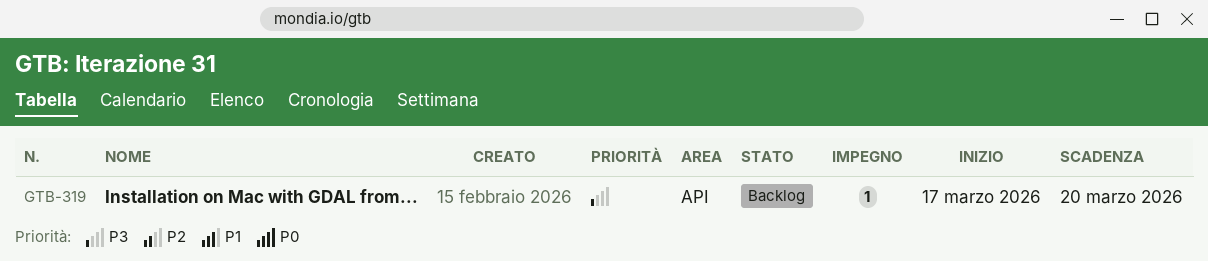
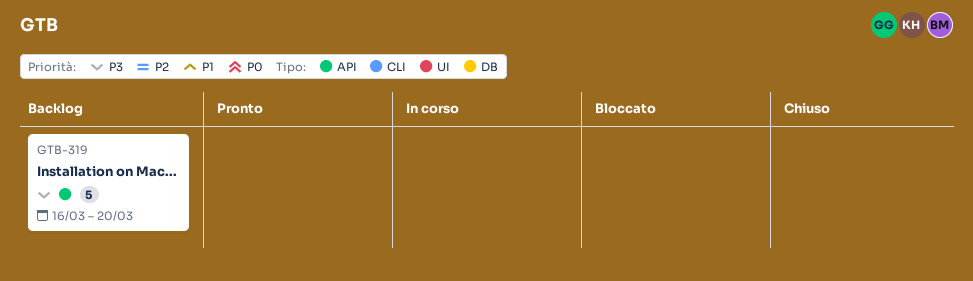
GTB-319, estimate: 1 -> 5
GTB-319, start: Mar 17 -> Mar 16

